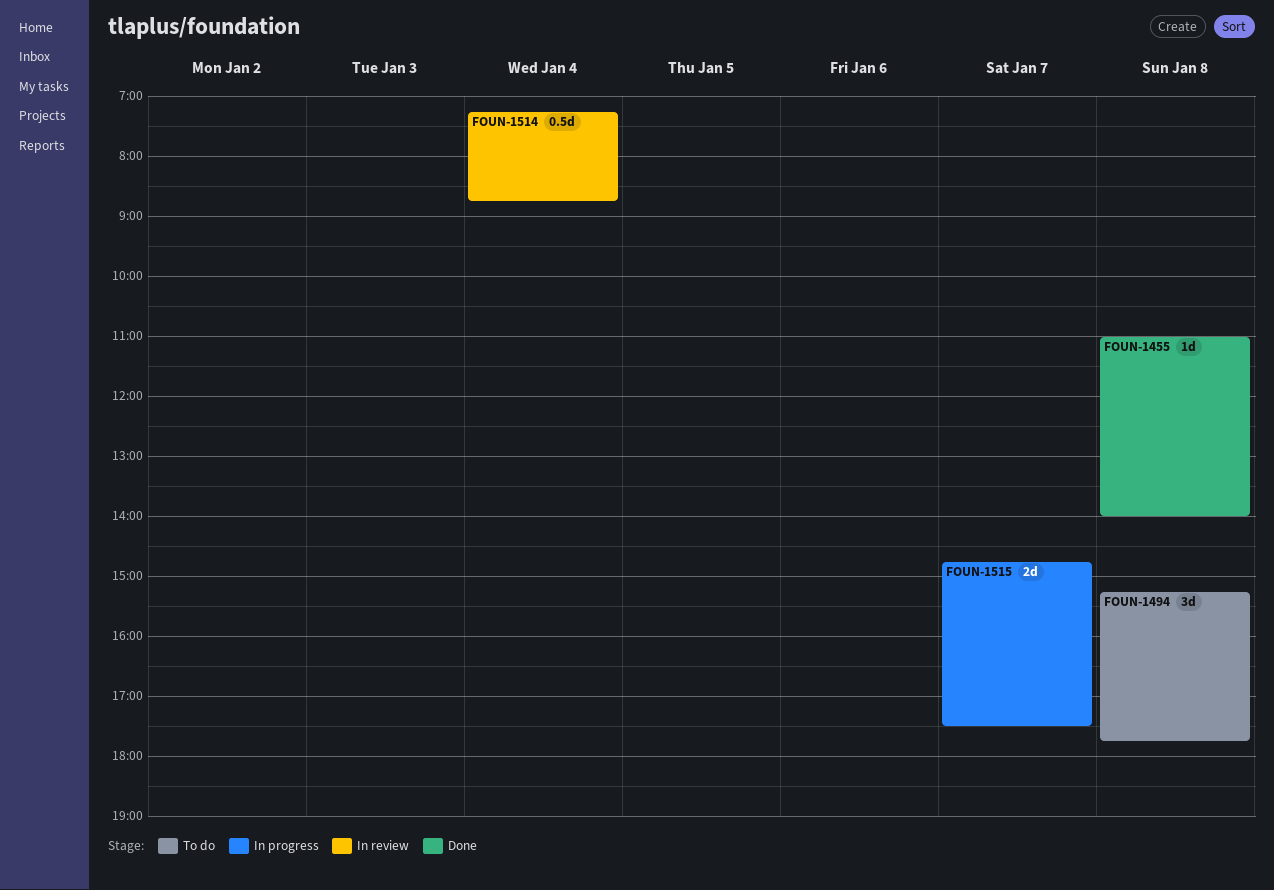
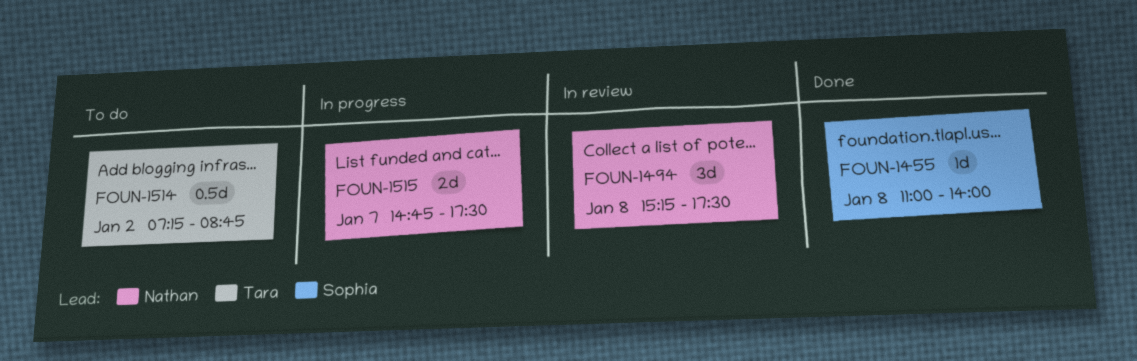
FOUN-1494, status: To do -> In review
FOUN-1494, ends: 17:45 -> 17:30
FOUN-1514, status: In review -> To do
FOUN-1514, day: Jan 4 -> Jan 2

